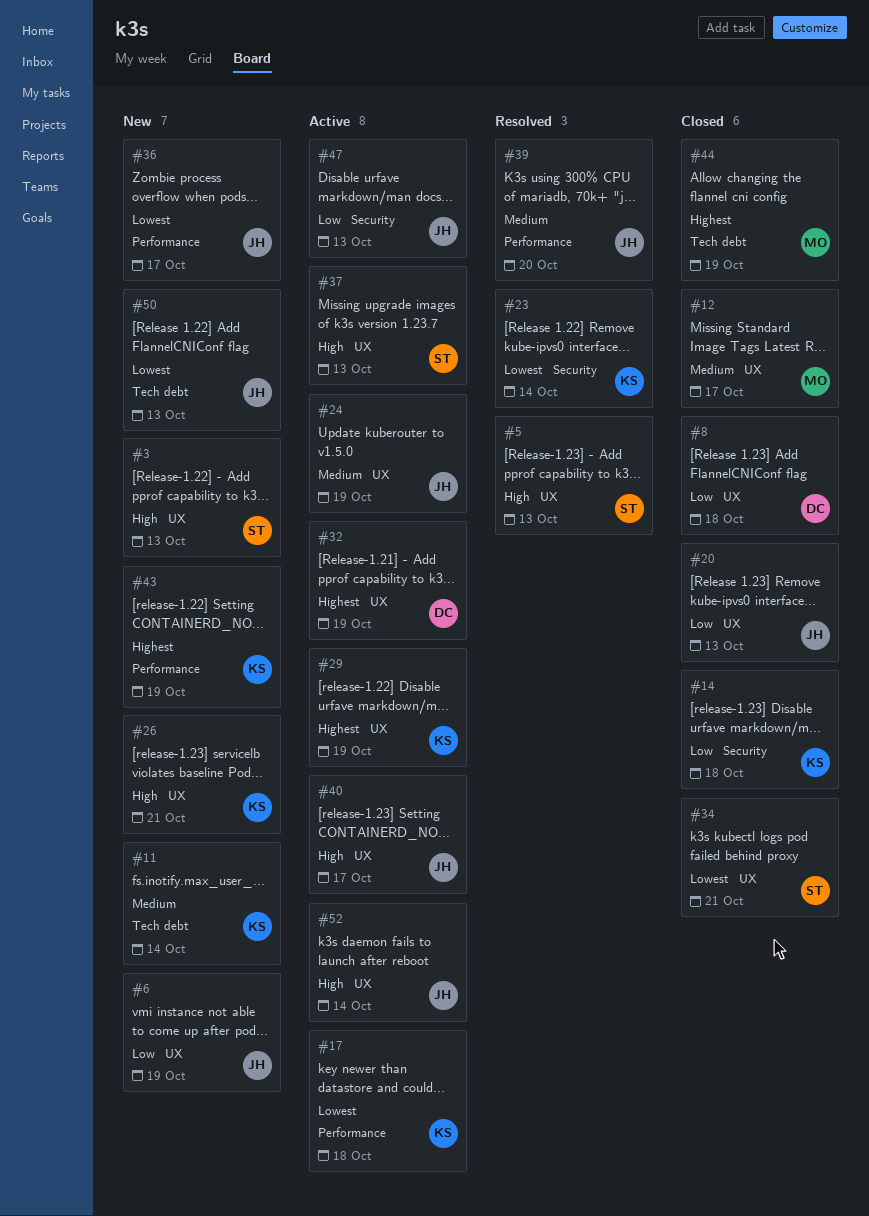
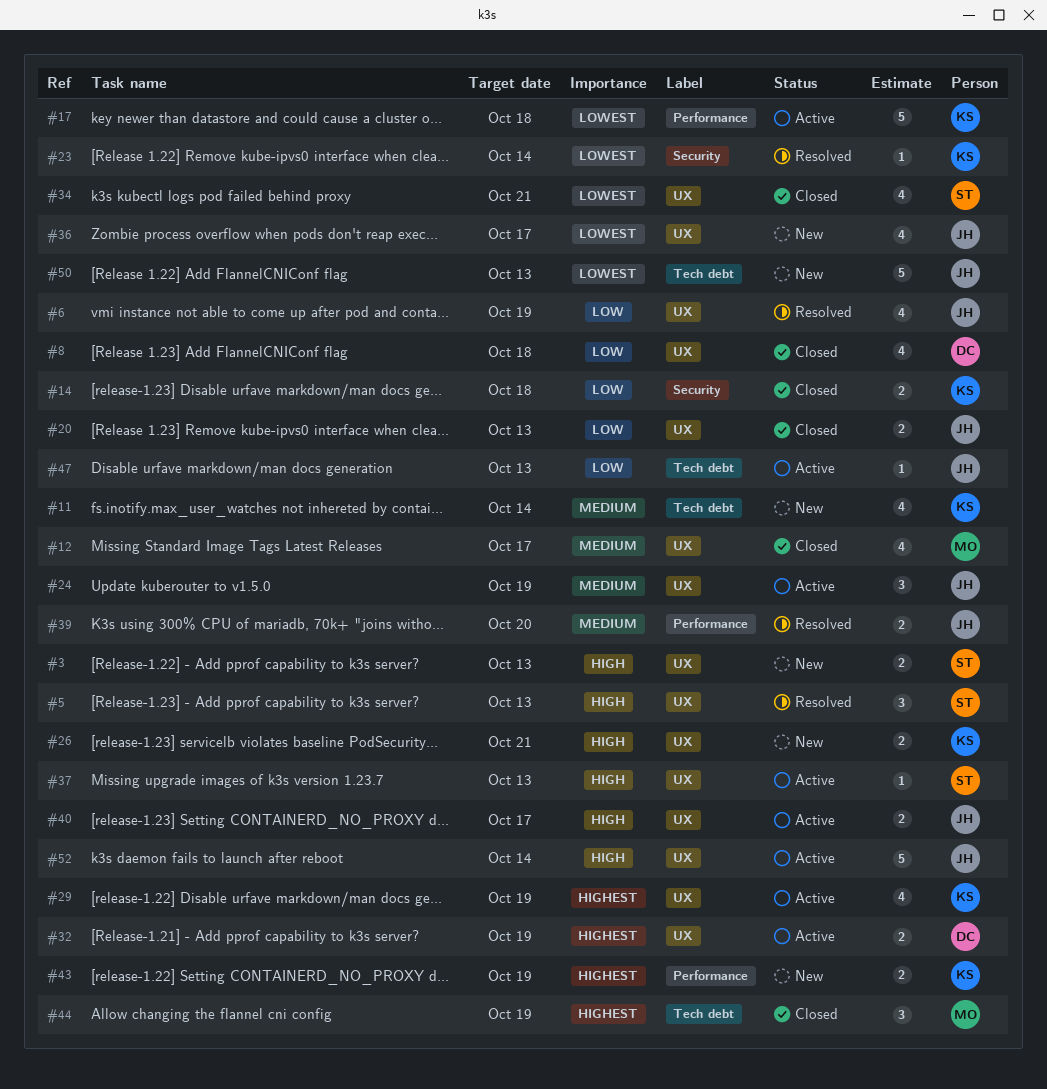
#6, status: New -> Resolved
#36, label: Performance -> UX
#47, label: Security -> Tech debt

